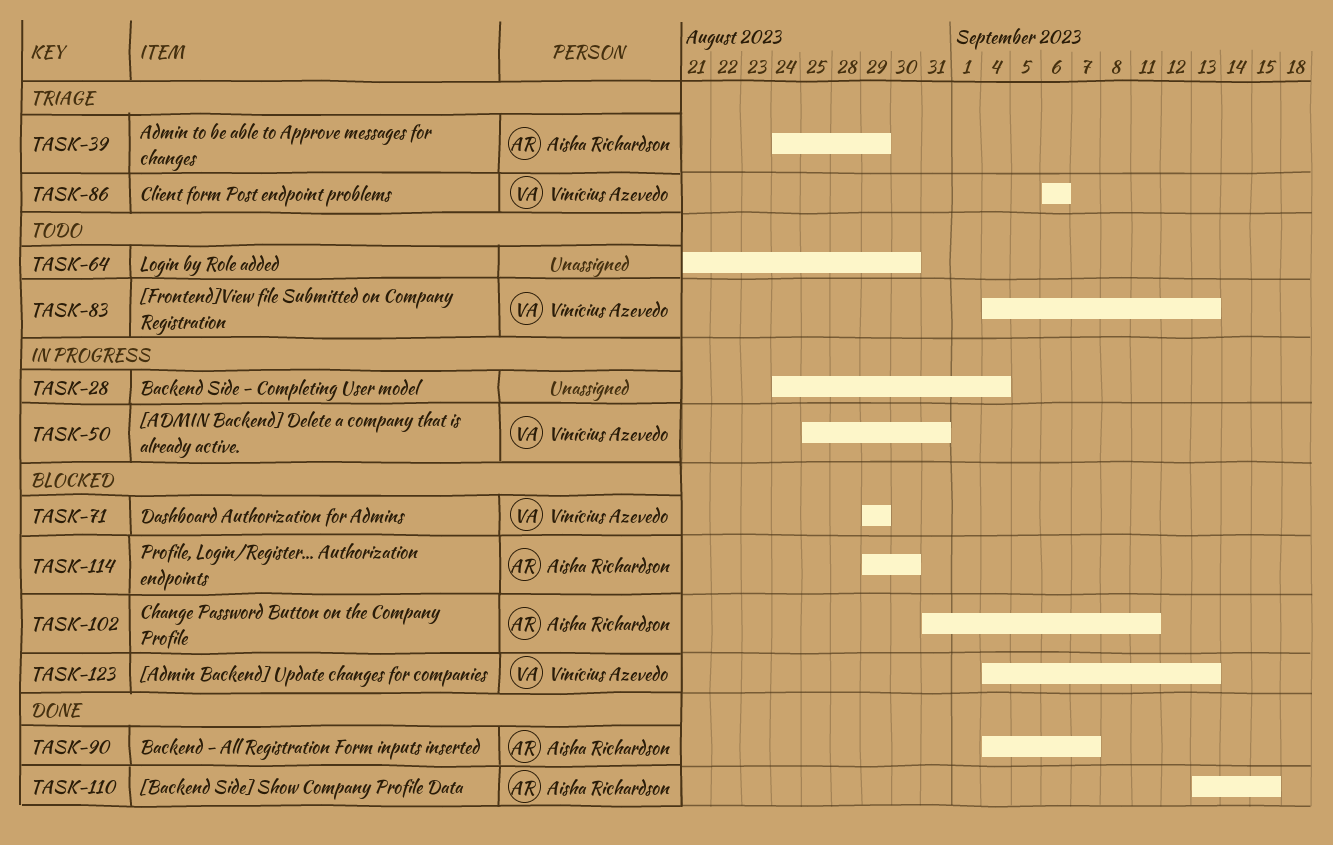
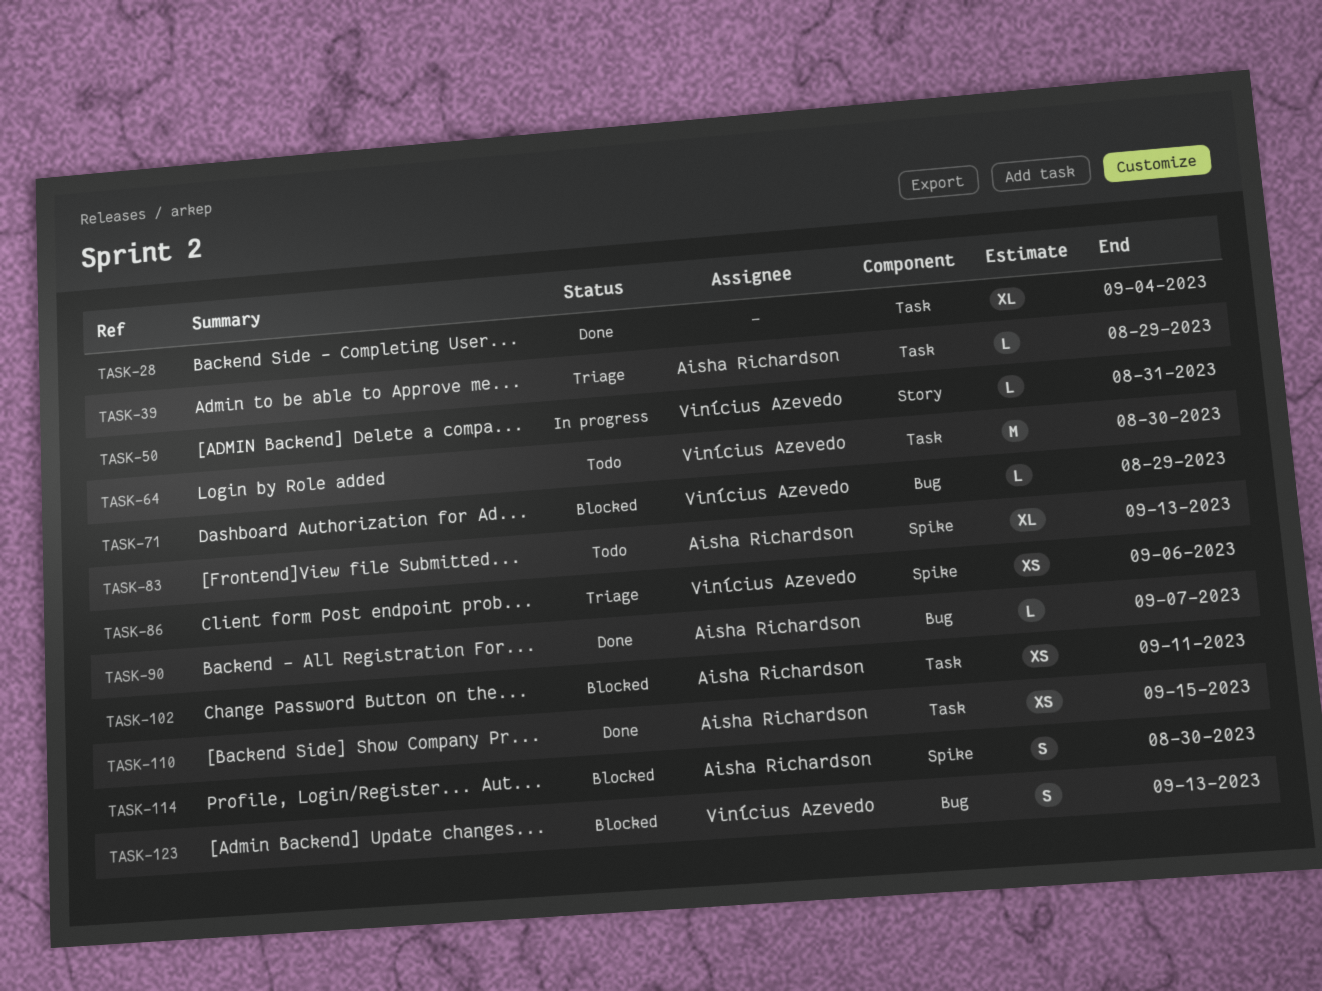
TASK-28, status: In progress -> Done
TASK-64, owner: none -> Vinícius Azevedo
TASK-83, owner: Vinícius Azevedo -> Aisha Richardson

